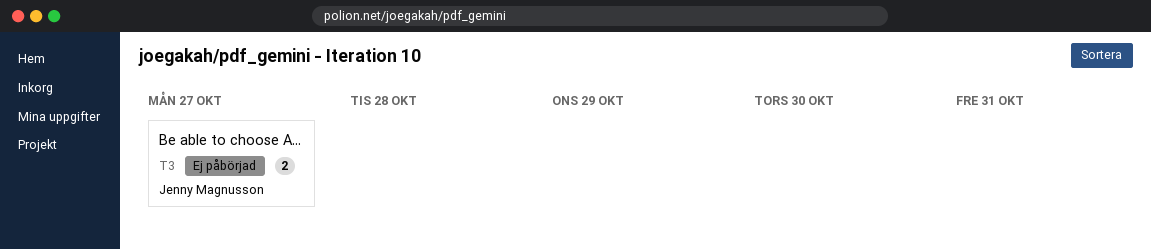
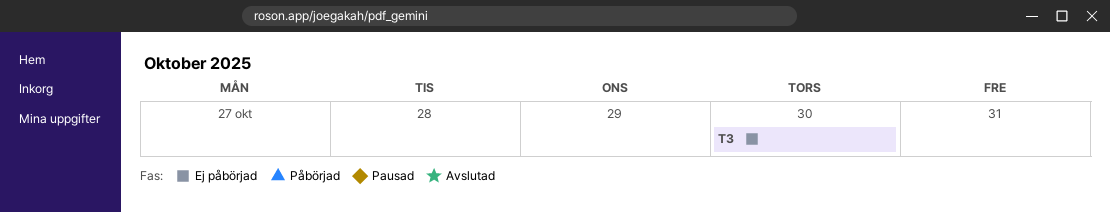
T3, due: Oct 27 -> Oct 30

